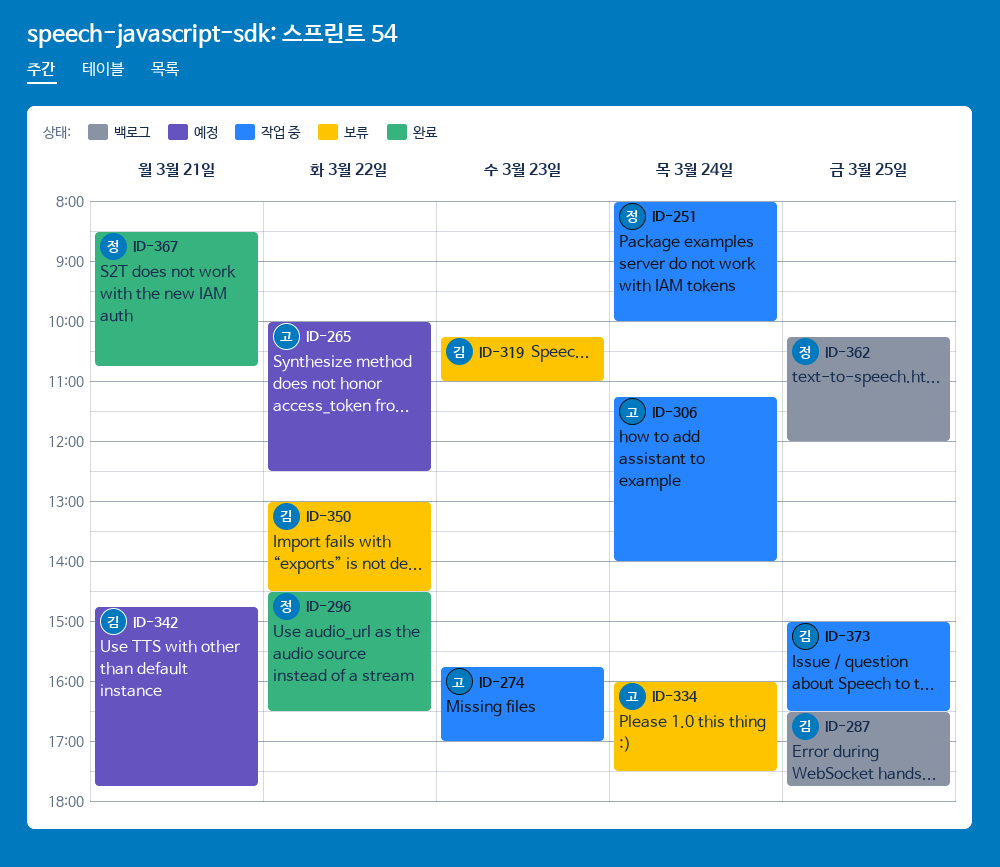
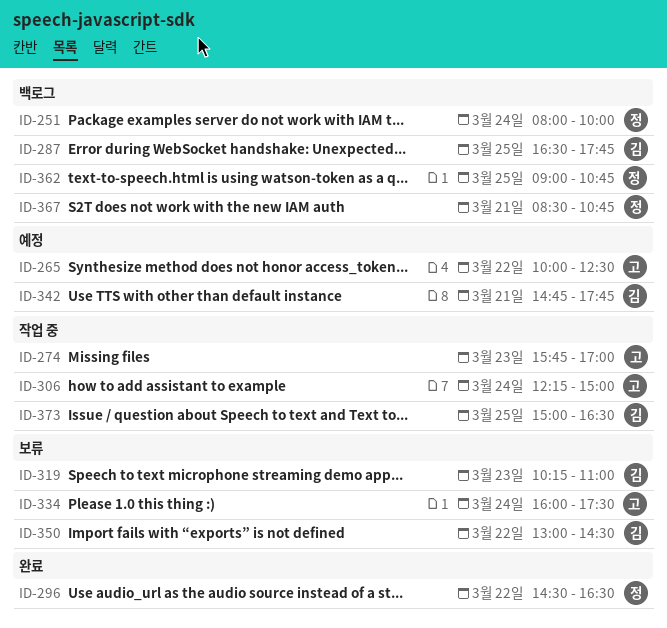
ID-251, status: 작업 중 -> 백로그
ID-306, begins: 11:15 -> 12:15
ID-306, ends: 14:00 -> 15:00
ID-362, begins: 10:15 -> 09:00
ID-362, ends: 12:00 -> 10:45
ID-367, status: 완료 -> 백로그

